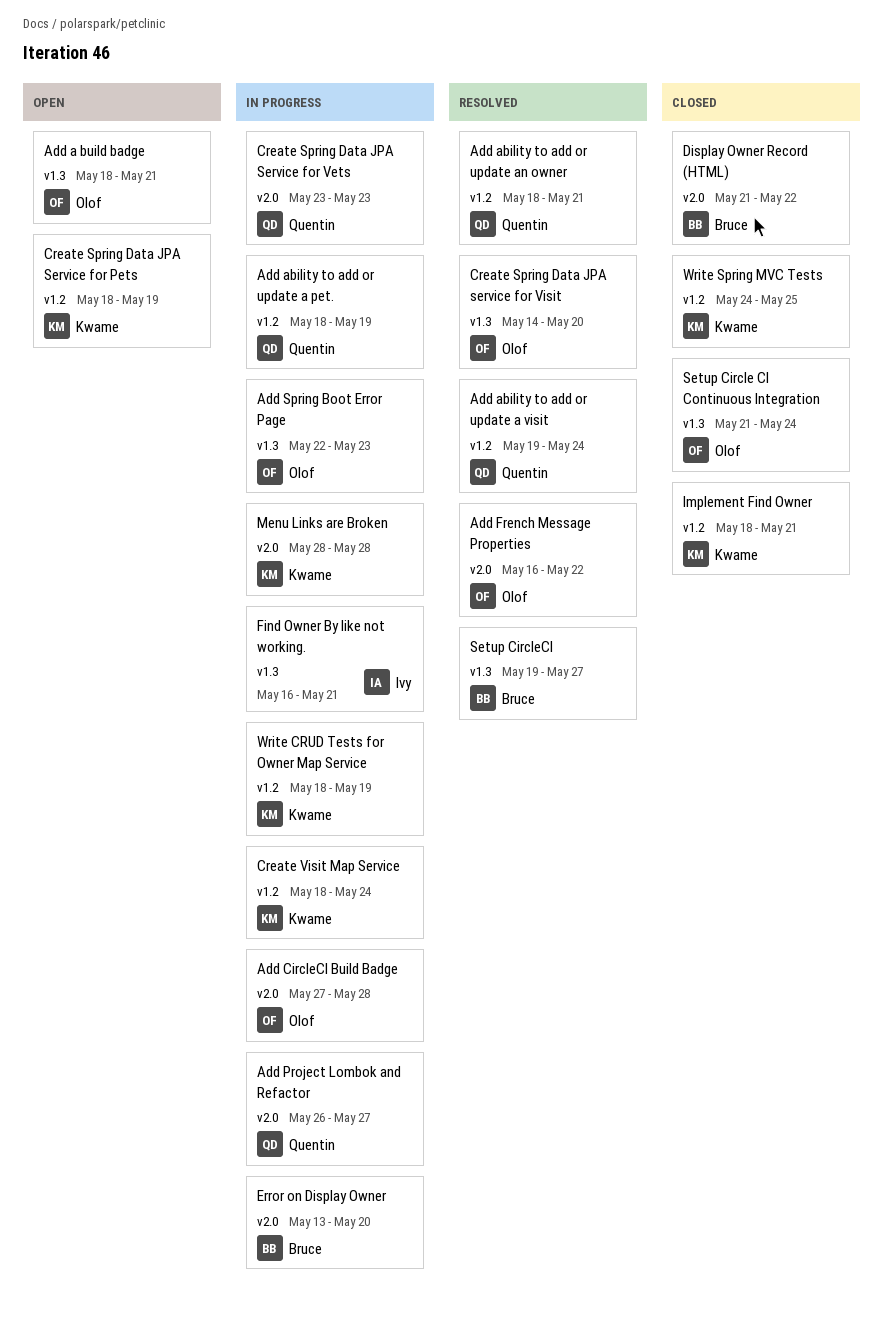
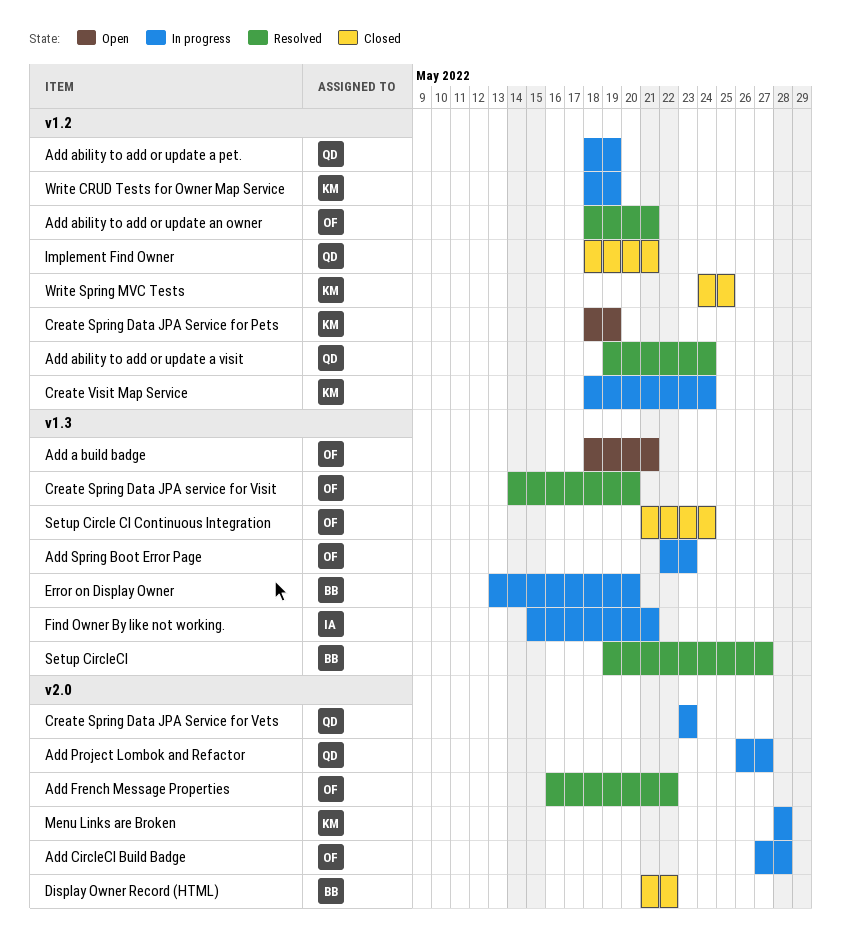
Add ability to add or update an owner, owner: Quentin -> Olof
Error on Display Owner, label: v2.0 -> v1.3
Find Owner By like not working., start: May 16 -> May 15
Implement Find Owner, owner: Kwame -> Quentin

